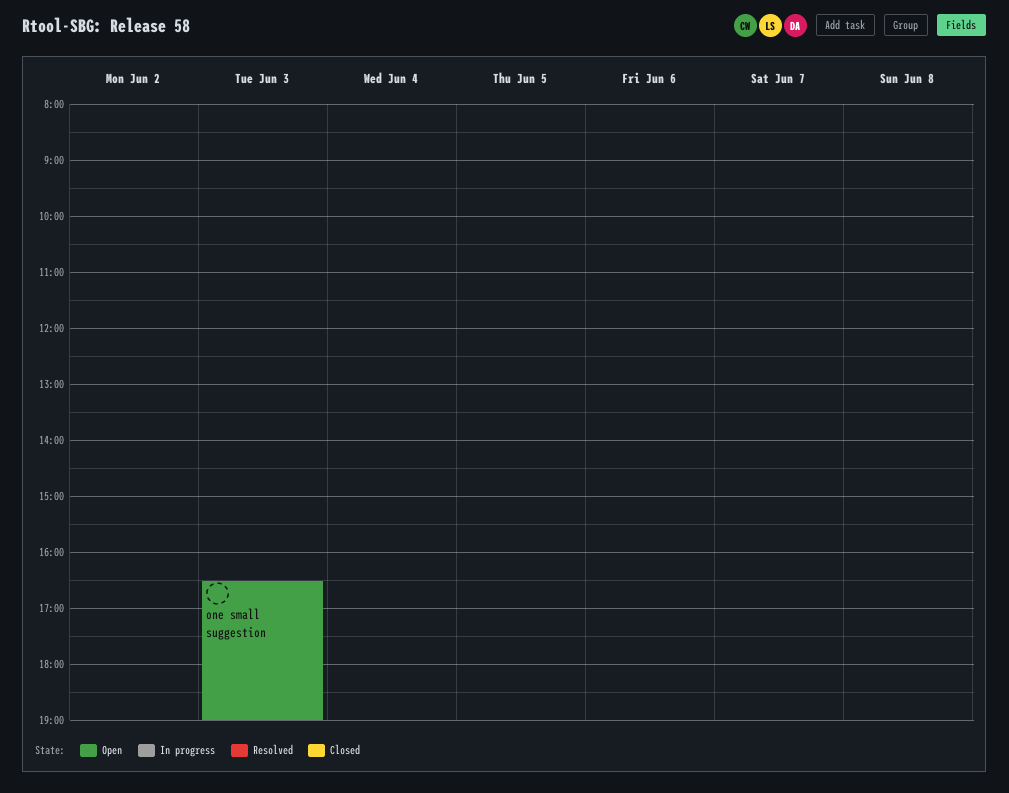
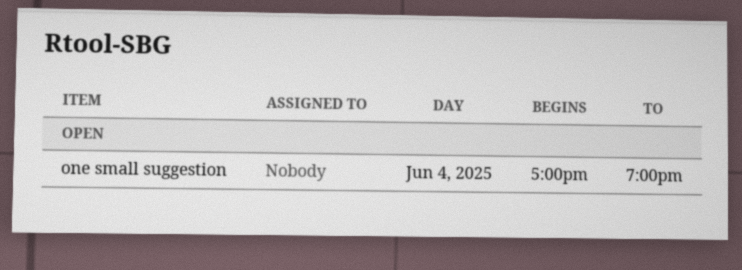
one small suggestion, day: Jun 3 -> Jun 4
one small suggestion, begins: 16:30 -> 17:00

